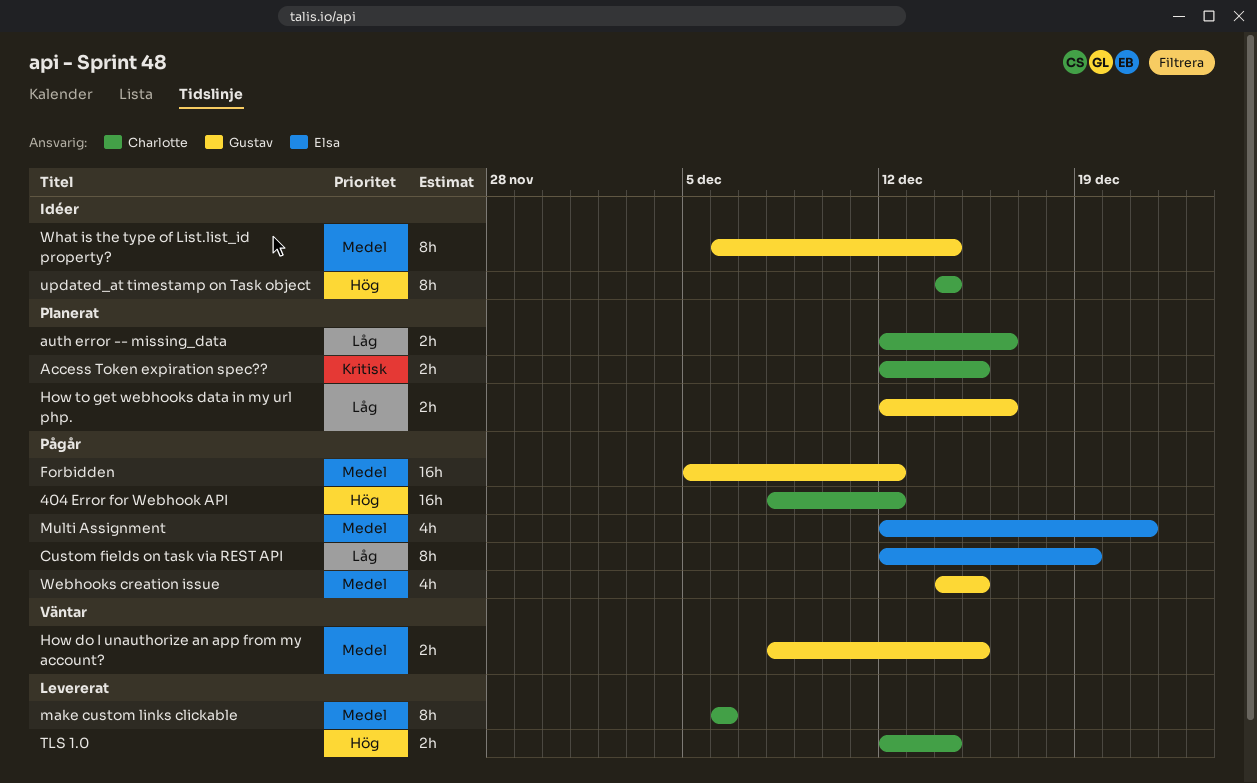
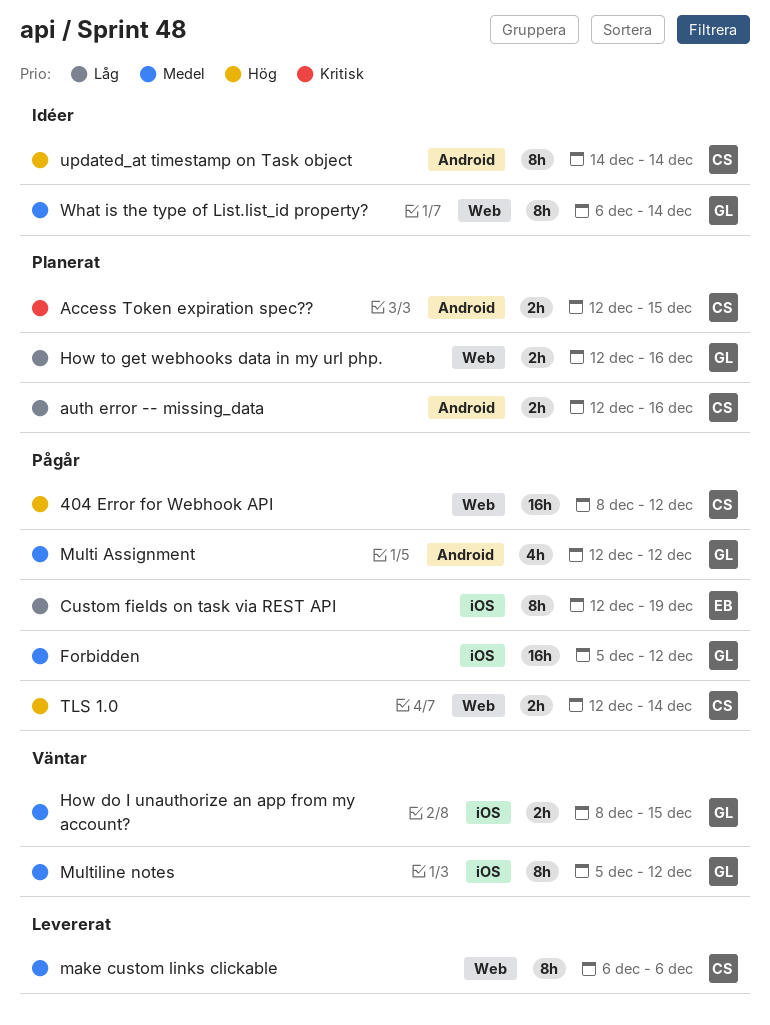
Multi Assignment, owner: Elsa -> Gustav
Multi Assignment, due: Dec 21 -> Dec 12
Multiline notes: none -> present
TLS 1.0, status: Levererat -> Pågår
Webhooks creation issue: present -> none

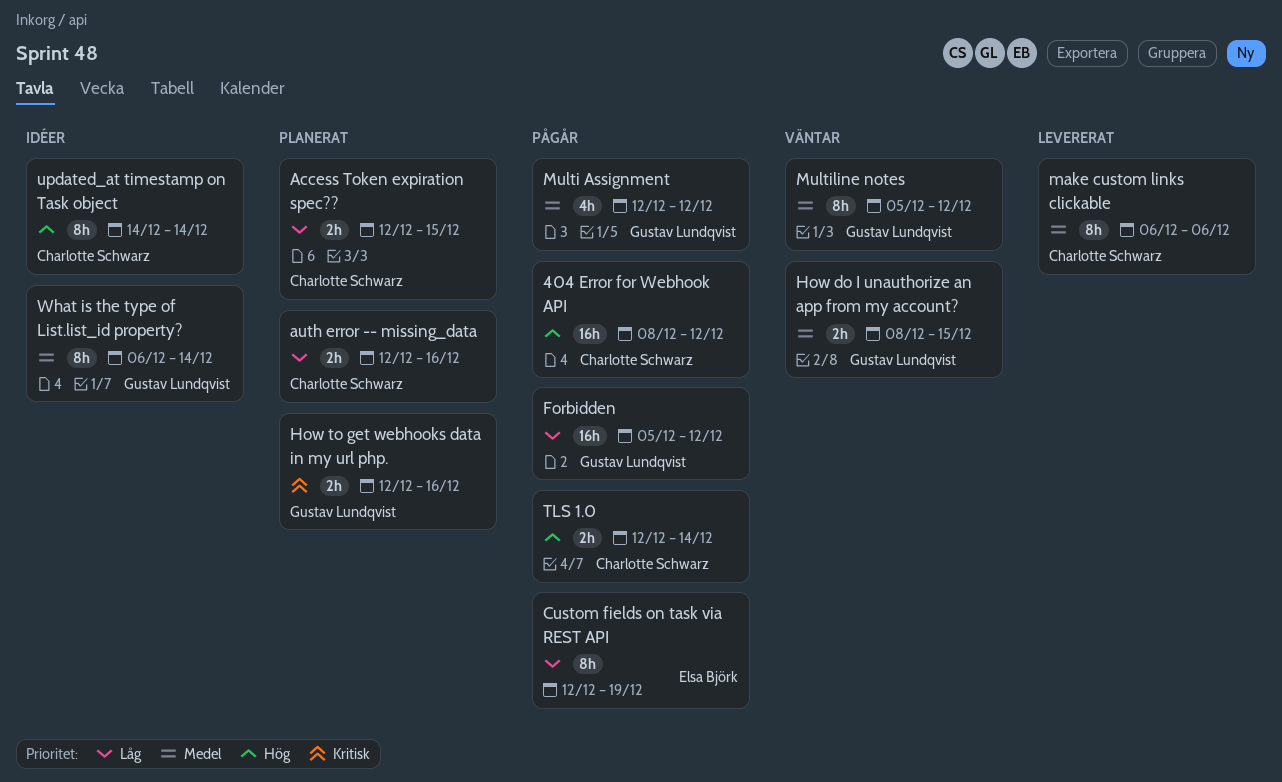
Access Token expiration spec??, priority: Kritisk -> Låg
Forbidden, priority: Medel -> Låg
How to get webhooks data in my url php., priority: Låg -> Kritisk

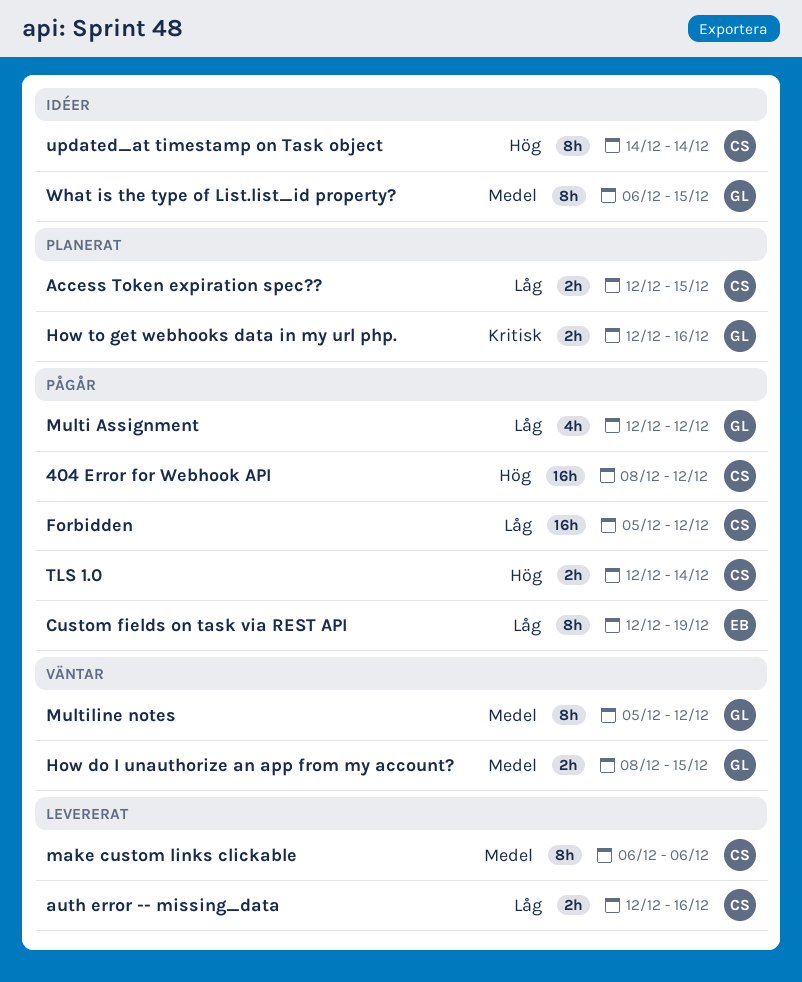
auth error -- missing_data, status: Planerat -> Levererat
Forbidden, owner: Gustav Lundqvist -> Charlotte Schwarz
Multi Assignment, priority: Medel -> Låg
What is the type of List.list_id property?, due: Dec 14 -> Dec 15

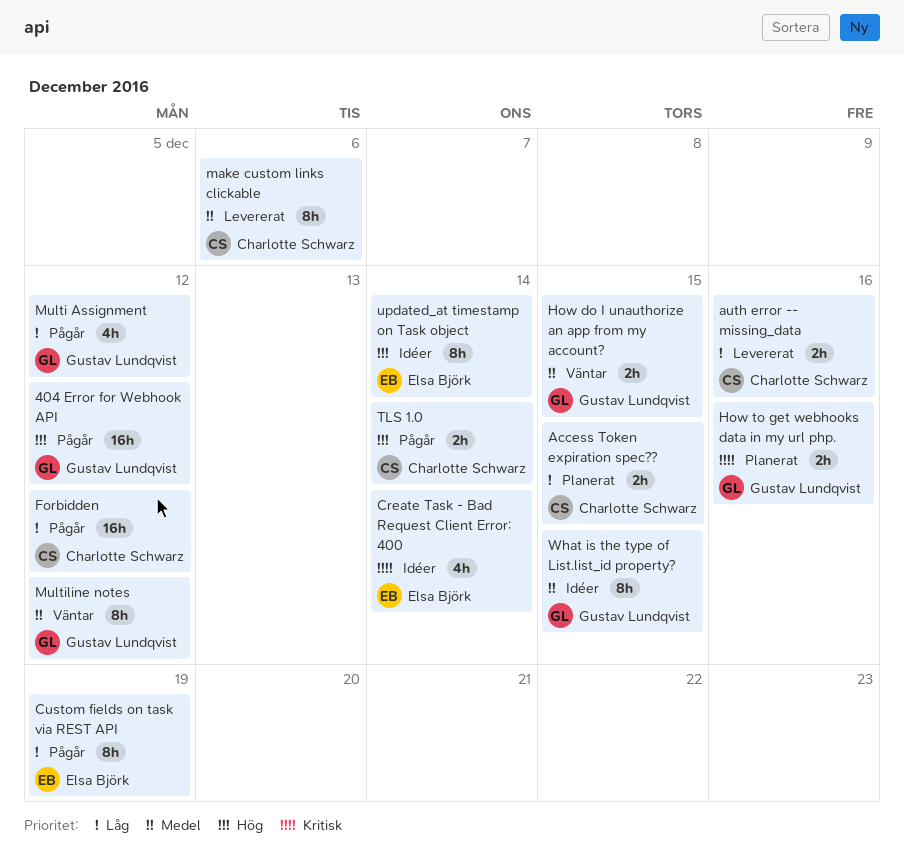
404 Error for Webhook API, owner: Charlotte Schwarz -> Gustav Lundqvist
Create Task - Bad Request Client Error: 400: none -> present
updated_at timestamp on Task object, owner: Charlotte Schwarz -> Elsa Björk

